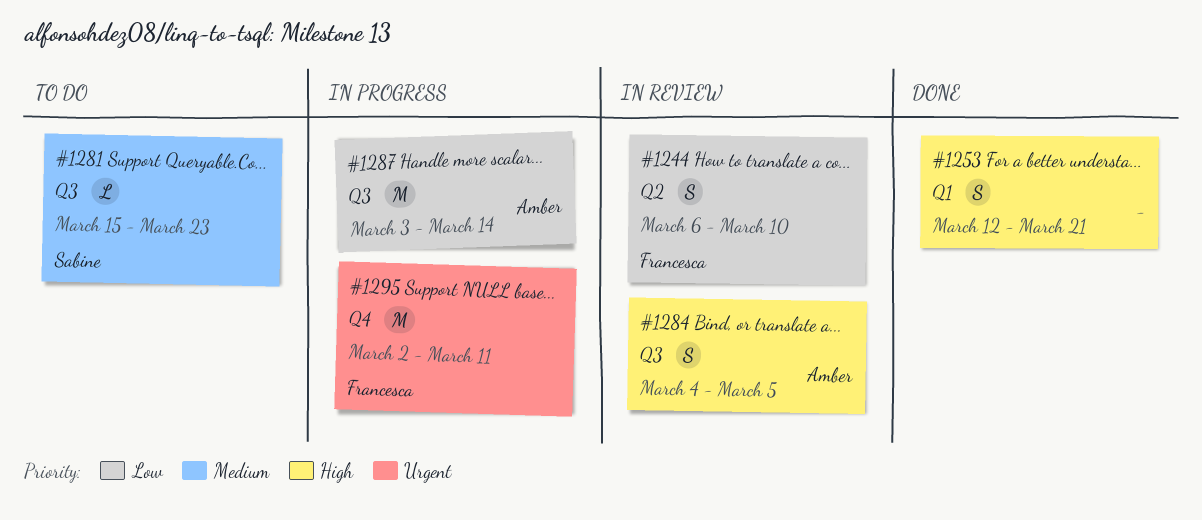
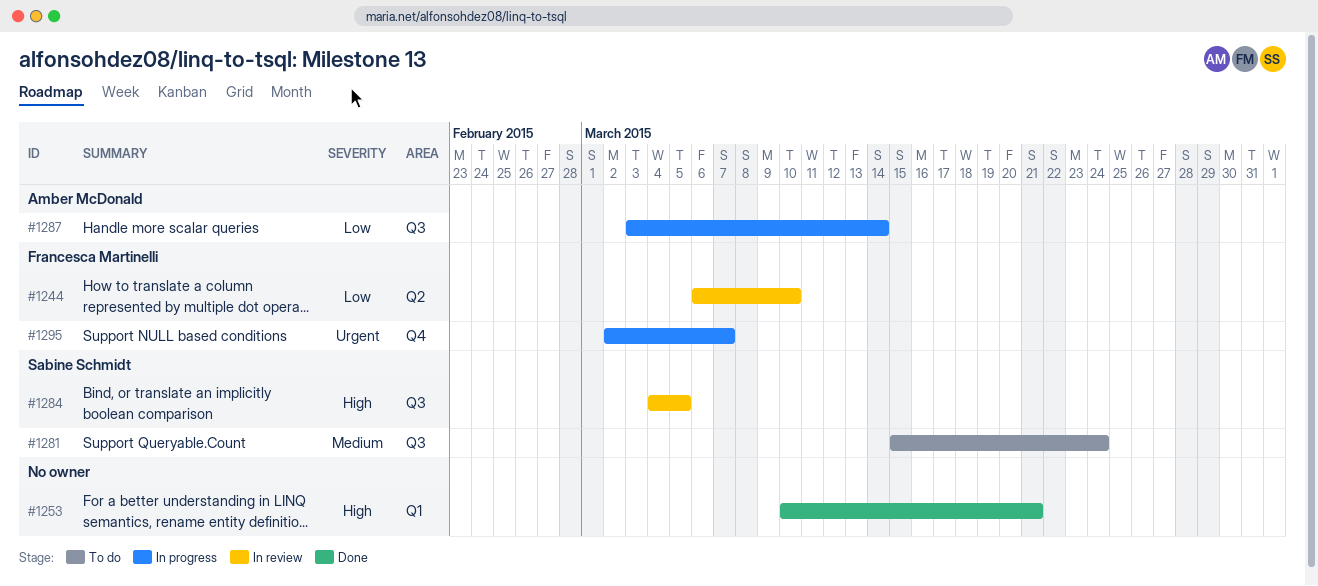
#1253, start: Mar 12 -> Mar 10
#1281, due: Mar 23 -> Mar 24
#1284, owner: Amber McDonald -> Sabine Schmidt
#1295, due: Mar 11 -> Mar 7

